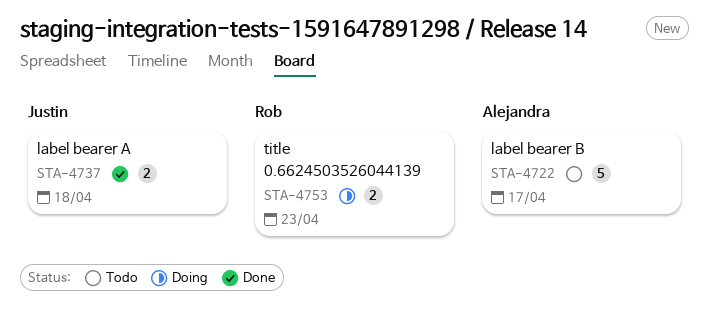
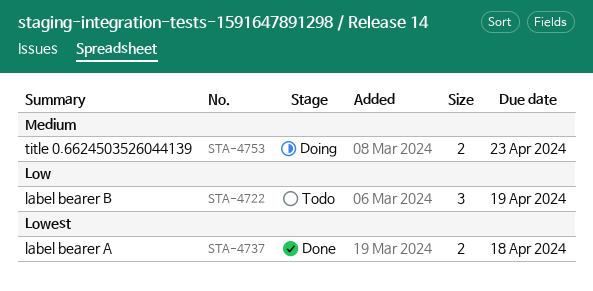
STA-4722, estimate: 5 -> 3
STA-4722, due: Apr 17 -> Apr 19

